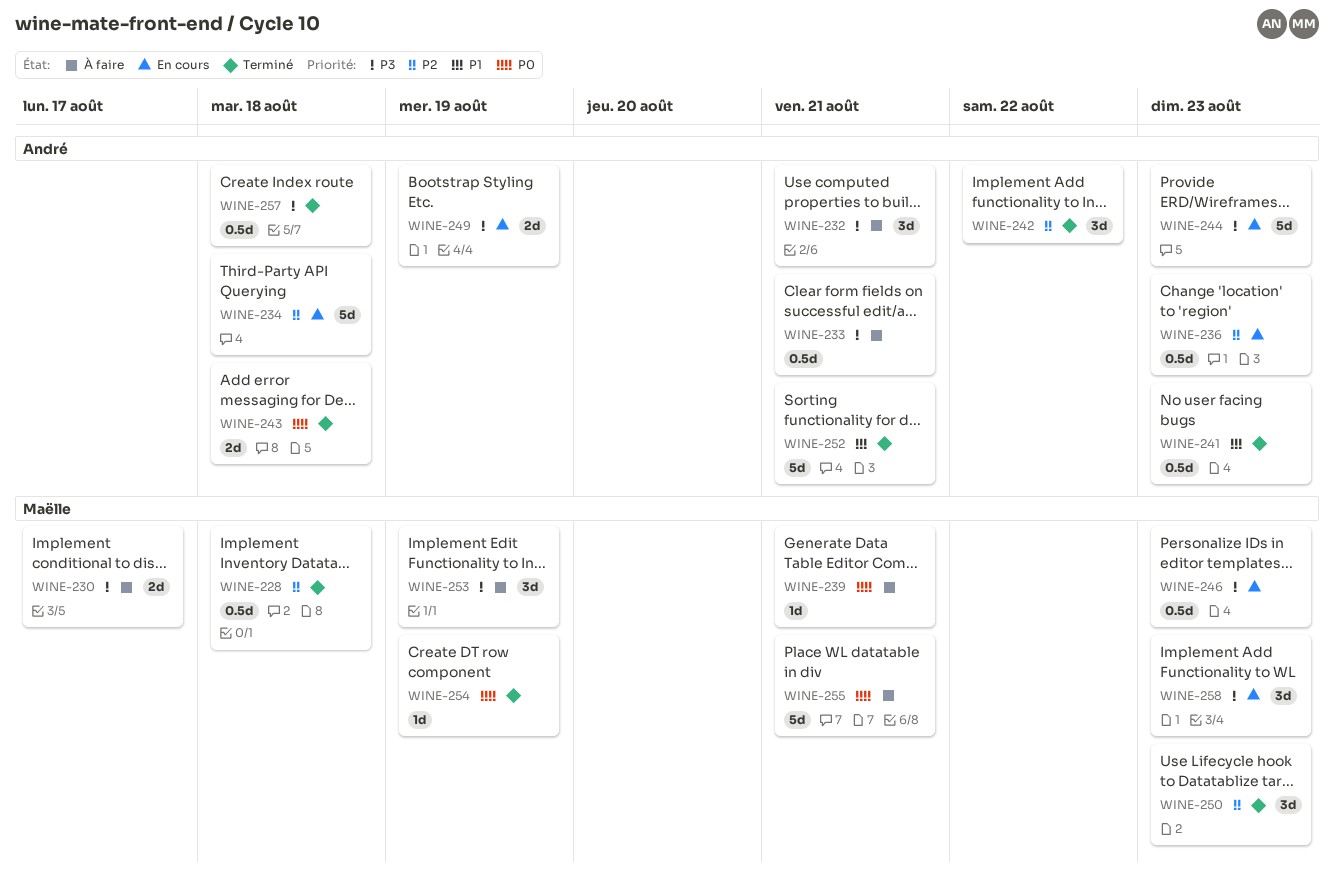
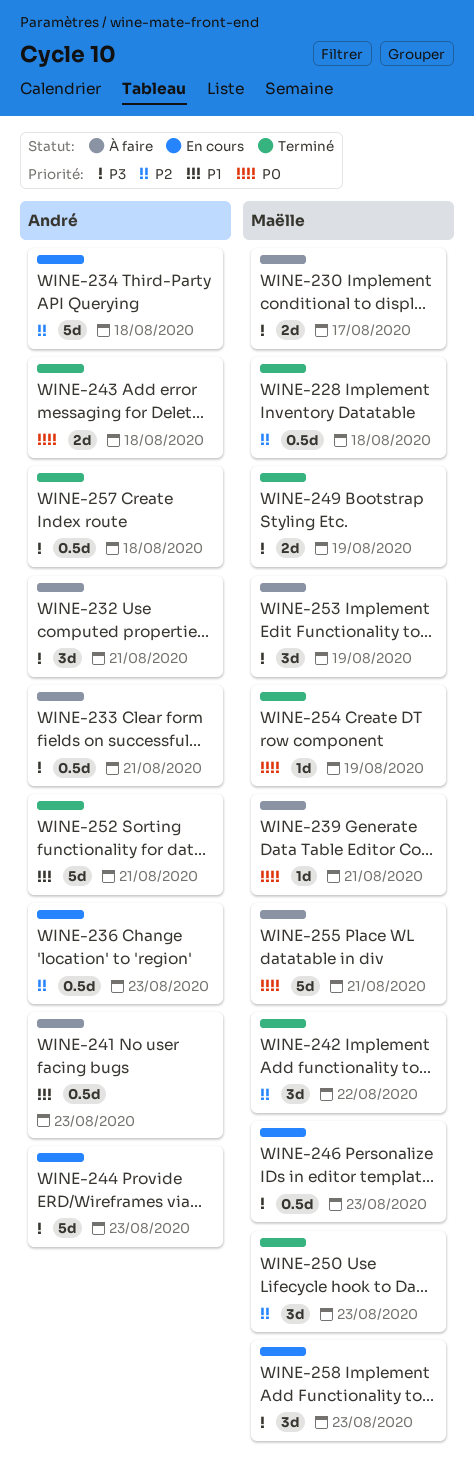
WINE-241, status: Terminé -> À faire
WINE-242, owner: André -> Maëlle
WINE-249, status: En cours -> Terminé
WINE-249, owner: André -> Maëlle

